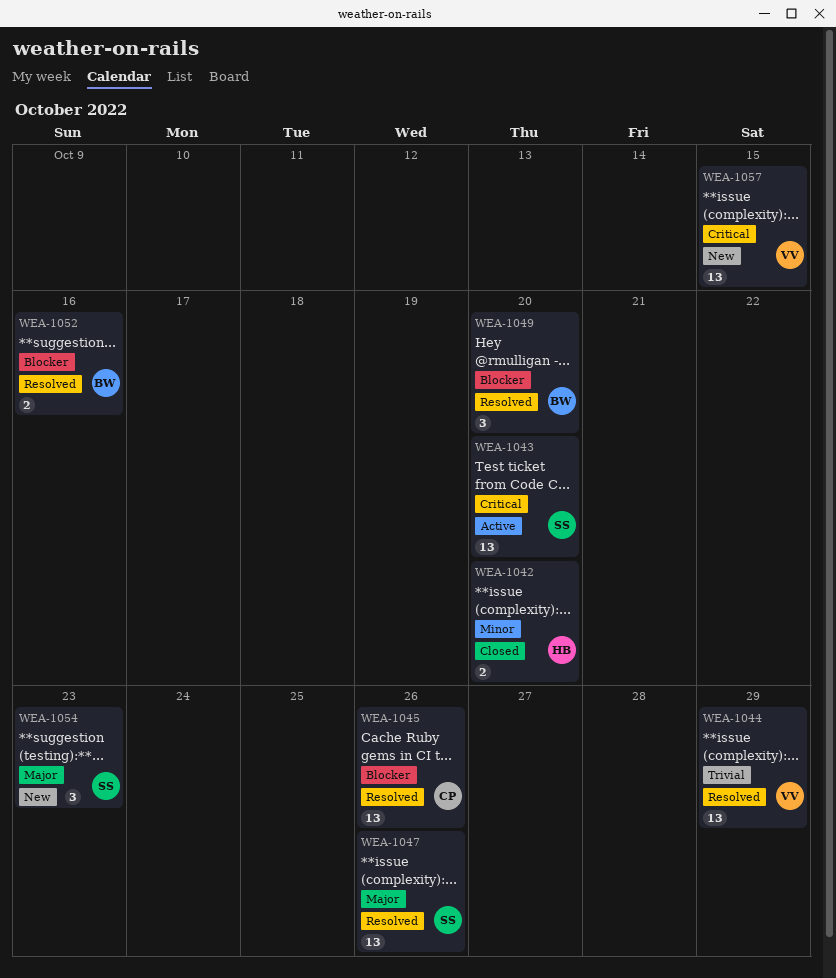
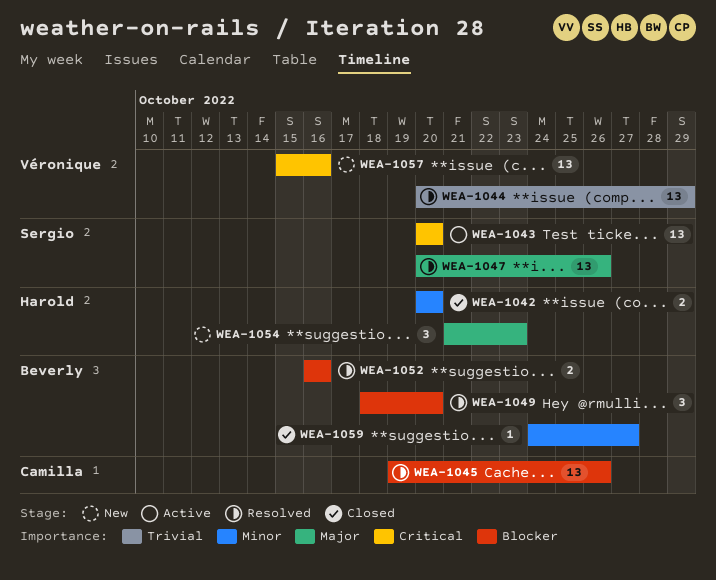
WEA-1054, owner: Sergio -> Harold
WEA-1057, due: Oct 15 -> Oct 16
WEA-1059: none -> present

